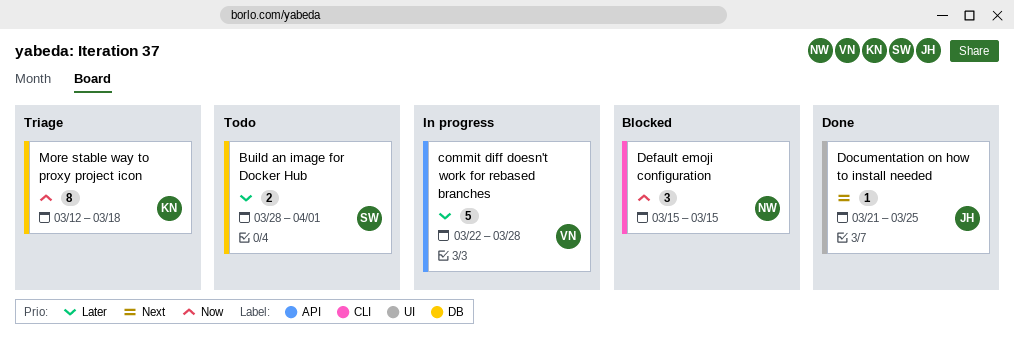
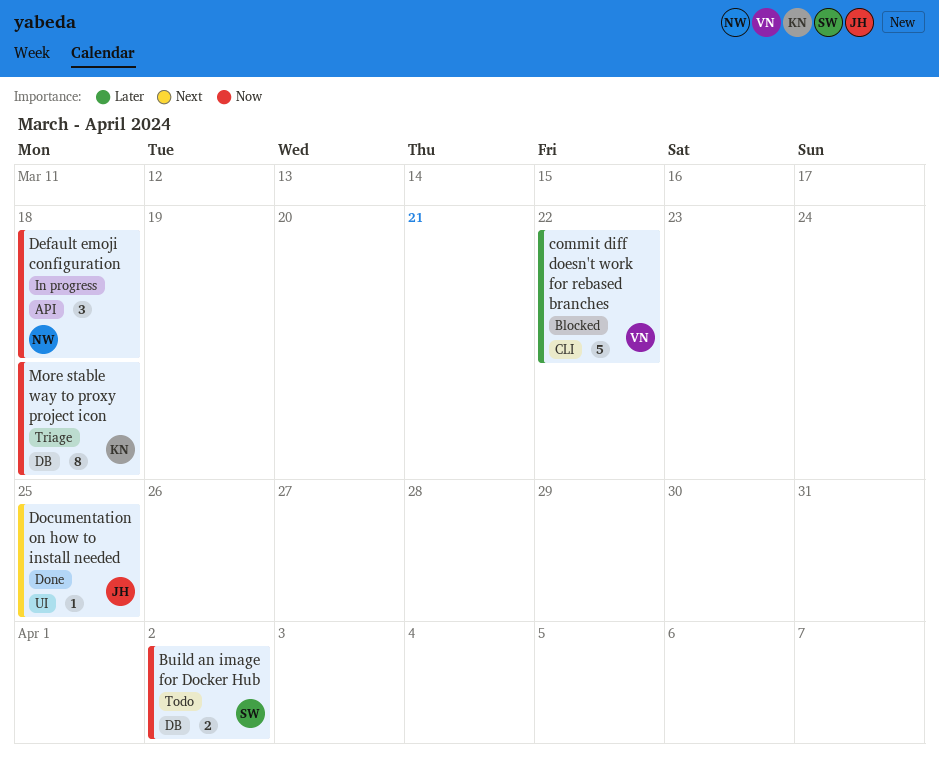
Build an image for Docker Hub, priority: Later -> Now
Build an image for Docker Hub, due: Apr 1 -> Apr 2
commit diff doesn't work for rebased branches, status: In progress -> Blocked
commit diff doesn't work for rebased branches, label: API -> CLI
commit diff doesn't work for rebased branches, due: Mar 28 -> Mar 22
Default emoji configuration, status: Blocked -> In progress
Default emoji configuration, label: CLI -> API
Default emoji configuration, due: Mar 15 -> Mar 18

